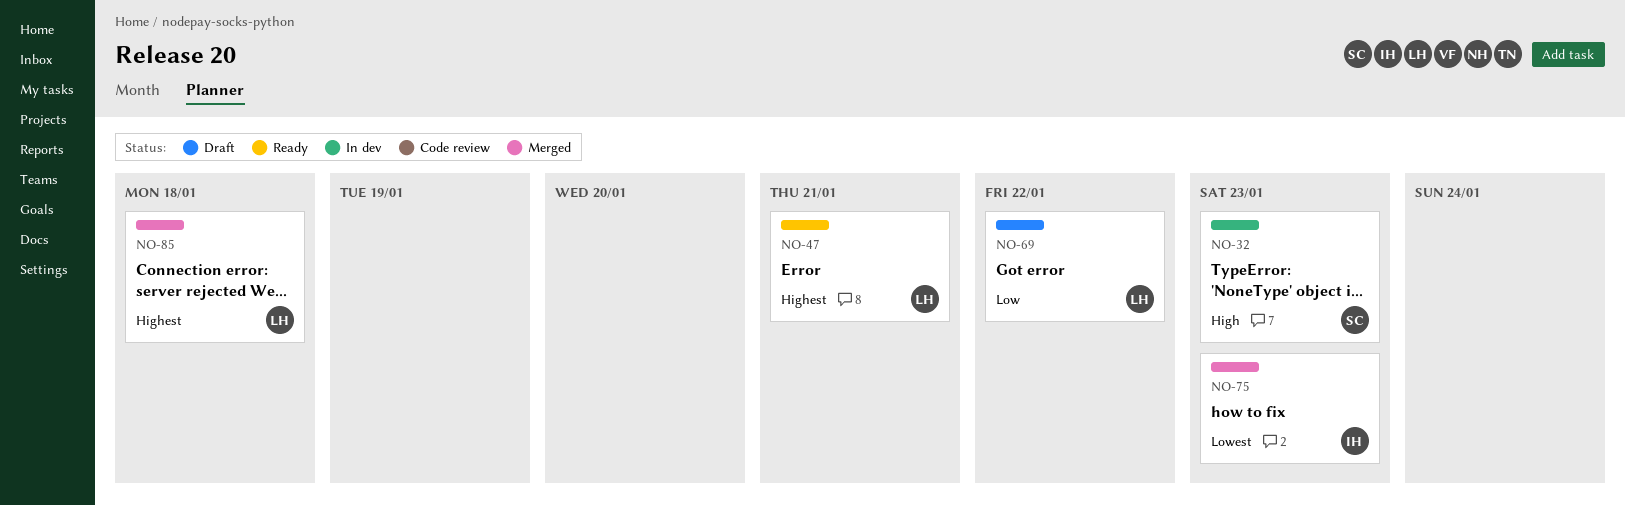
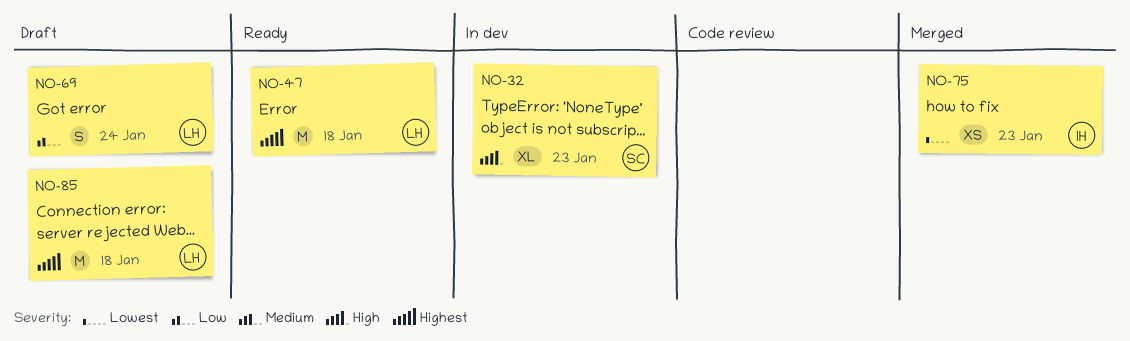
NO-47, due: Jan 21 -> Jan 18
NO-69, due: Jan 22 -> Jan 24
NO-85, status: Merged -> Draft

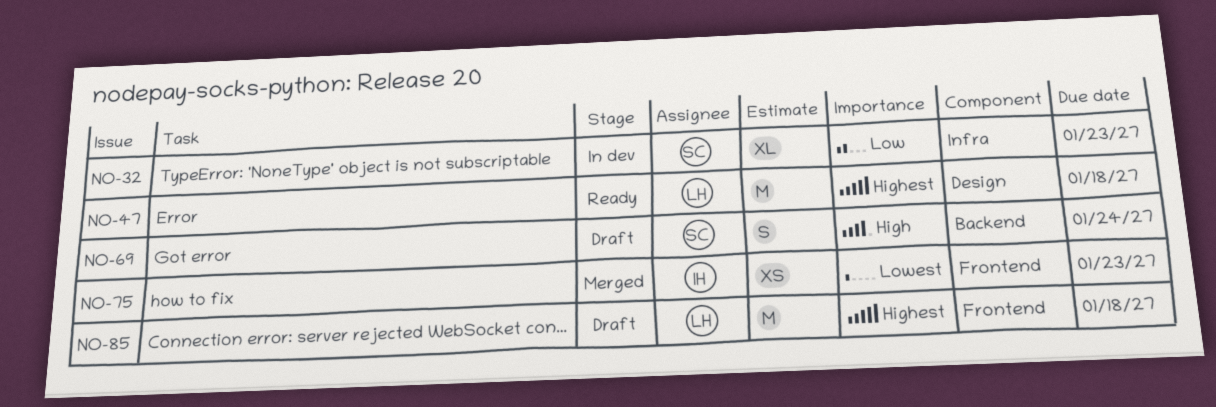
NO-32, priority: High -> Low
NO-69, owner: LH -> SC
NO-69, priority: Low -> High

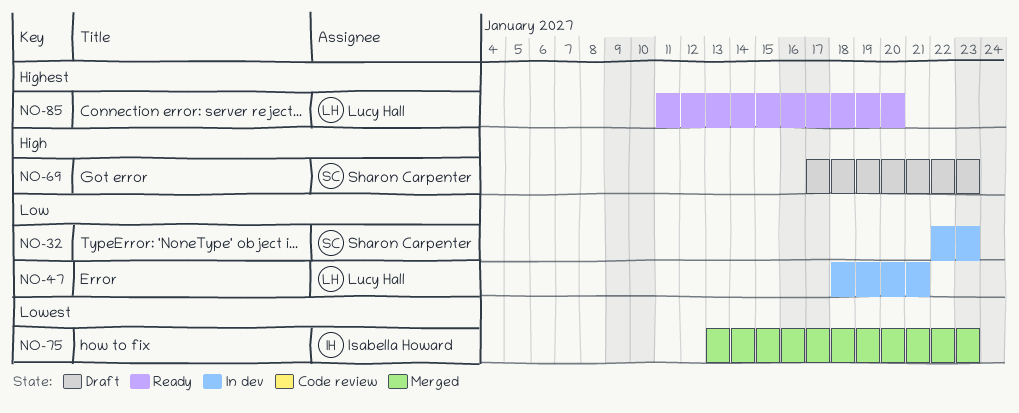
NO-47, status: Ready -> In dev
NO-47, priority: Highest -> Low
NO-47, due: Jan 18 -> Jan 21
NO-69, due: Jan 24 -> Jan 23
NO-85, status: Draft -> Ready
NO-85, due: Jan 18 -> Jan 20

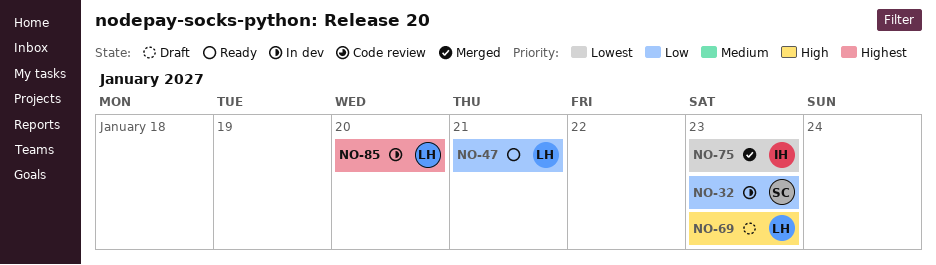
NO-47, status: In dev -> Ready
NO-69, owner: Sharon Carpenter -> Lucy Hall
NO-85, status: Ready -> In dev

